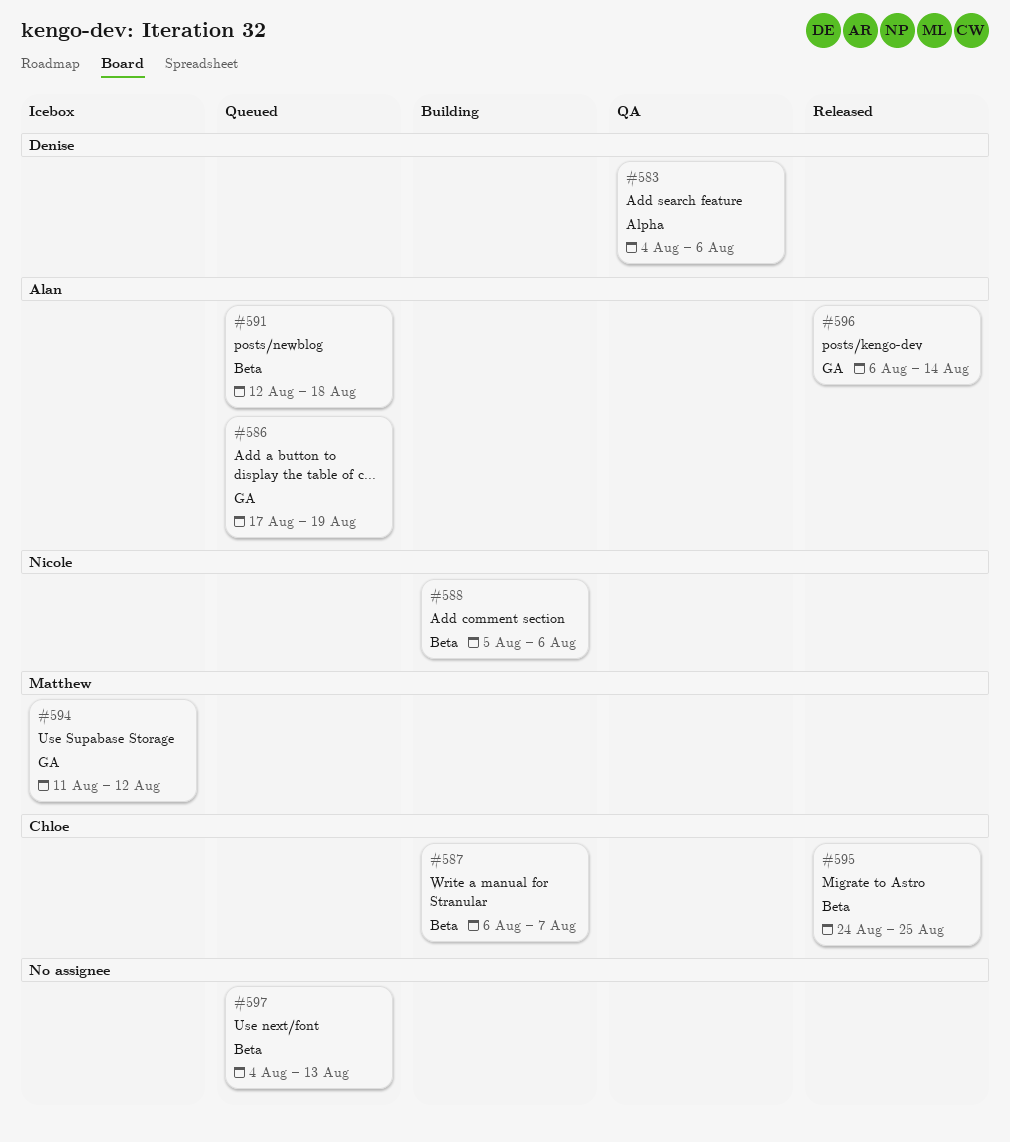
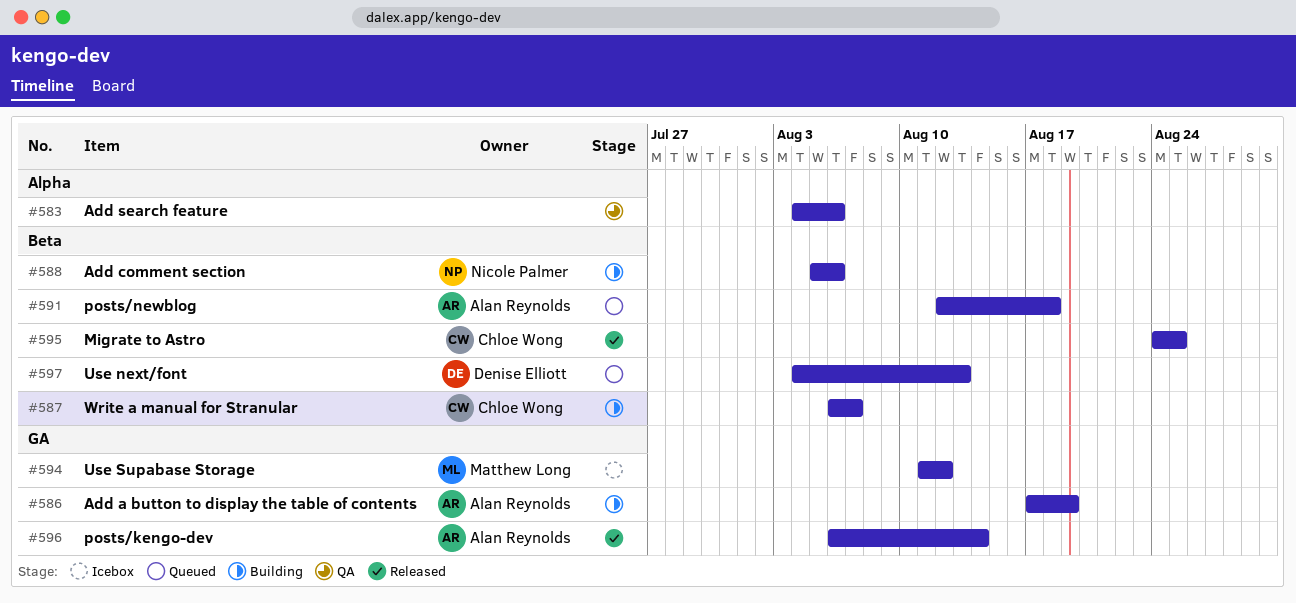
#583, owner: Denise Elliott -> none
#586, status: Queued -> Building
#597, owner: none -> Denise Elliott

